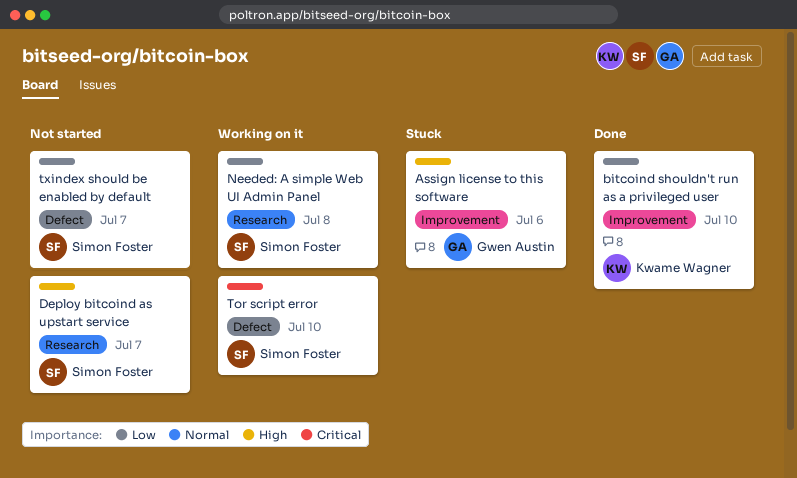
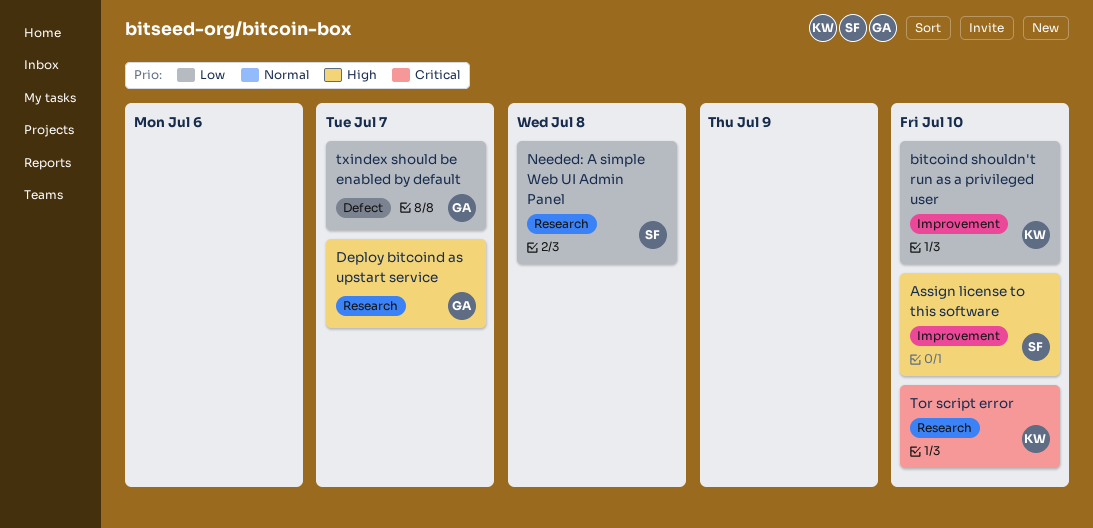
Assign license to this software, owner: Gwen Austin -> Simon Foster
Assign license to this software, due: Jul 6 -> Jul 10
Deploy bitcoind as upstart service, owner: Simon Foster -> Gwen Austin
Tor script error, owner: Simon Foster -> Kwame Wagner
Tor script error, label: Defect -> Research
txindex should be enabled by default, owner: Simon Foster -> Gwen Austin

